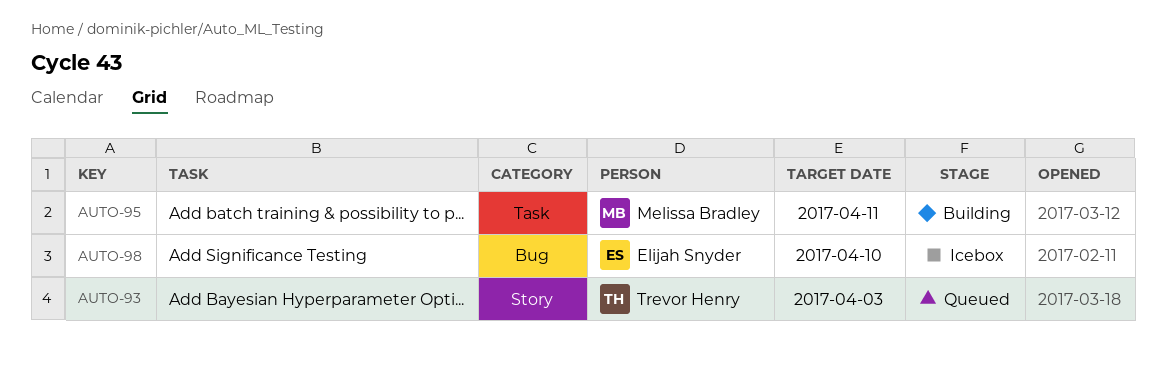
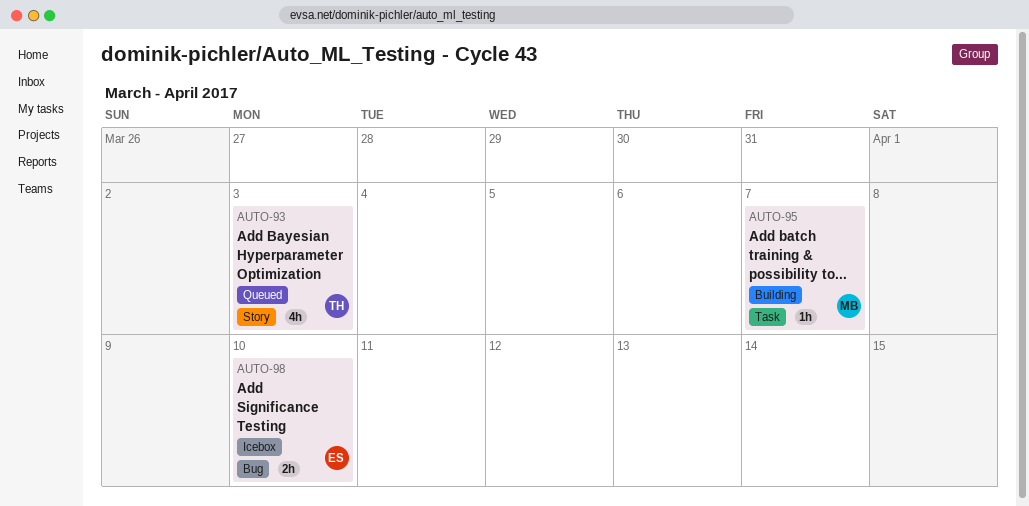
AUTO-95, due: Apr 11 -> Apr 7

